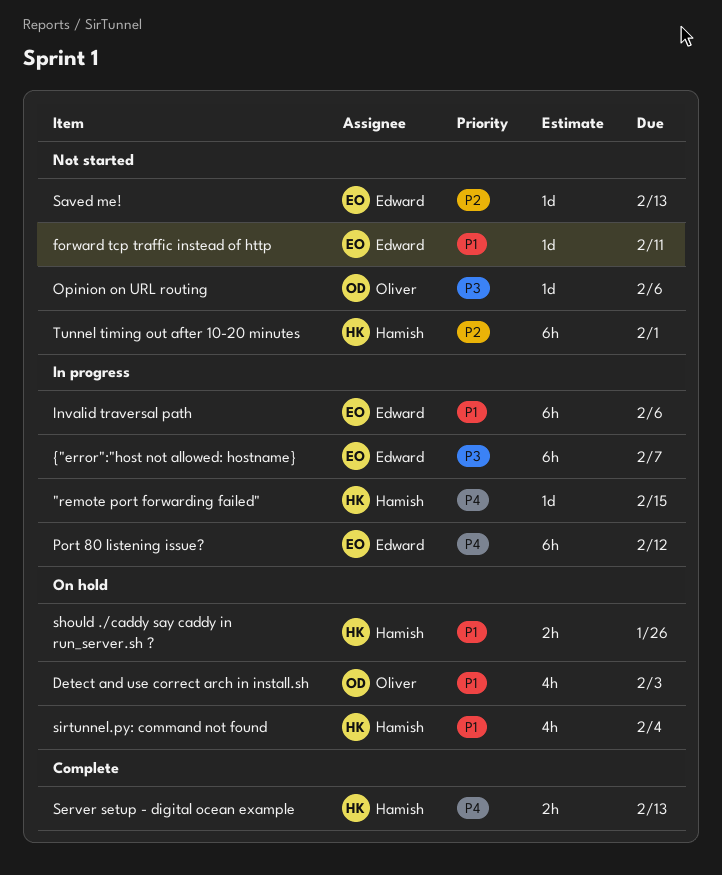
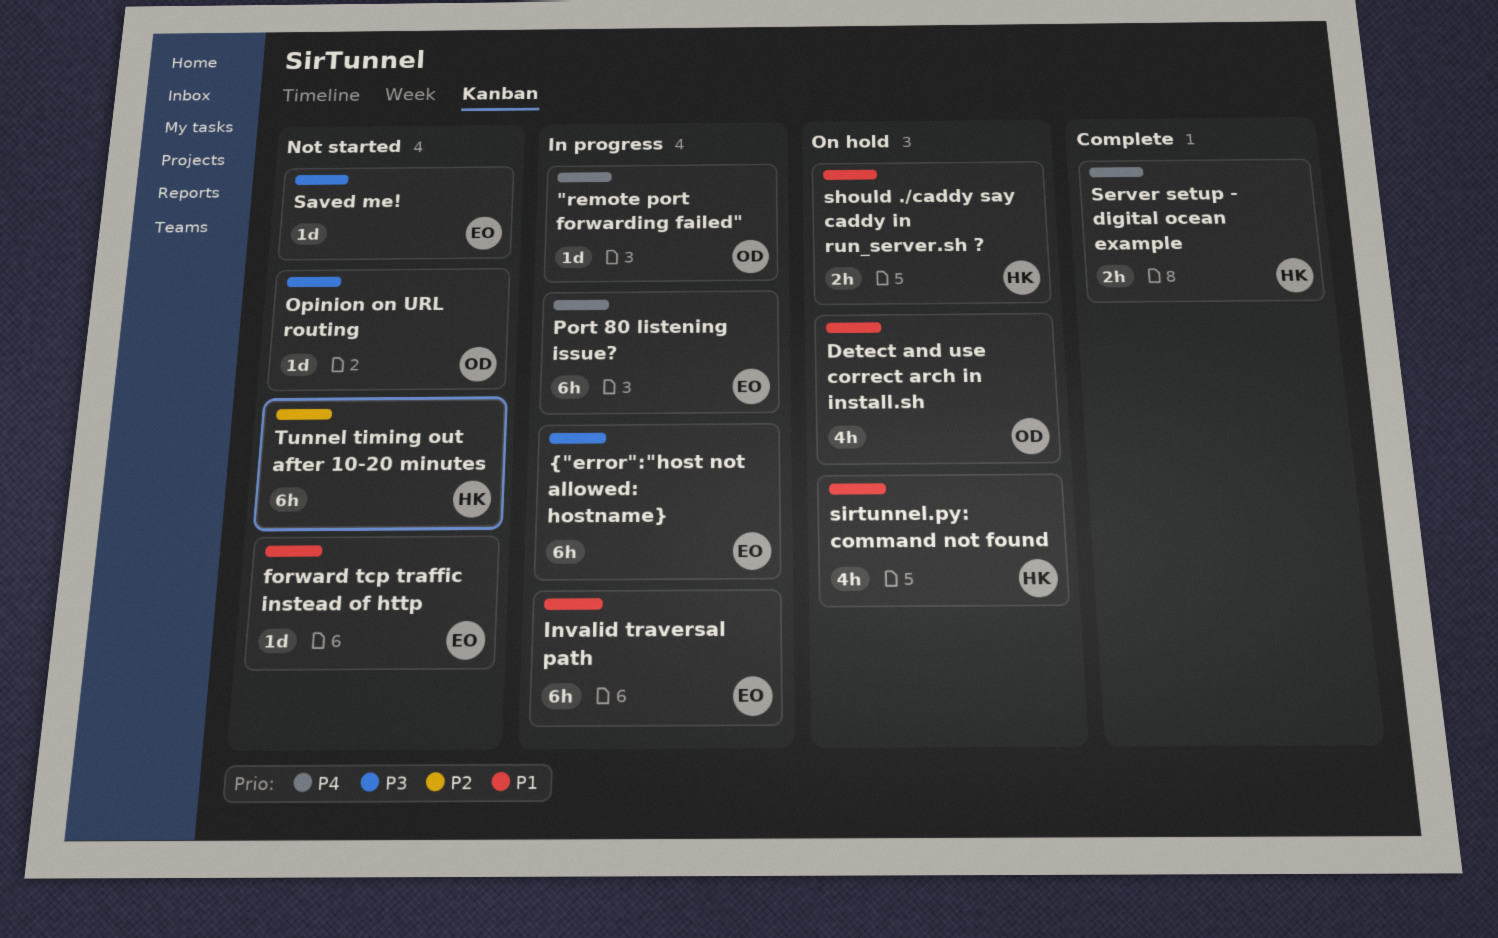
"remote port forwarding failed", owner: Hamish -> Oliver
Saved me!, priority: P2 -> P3

